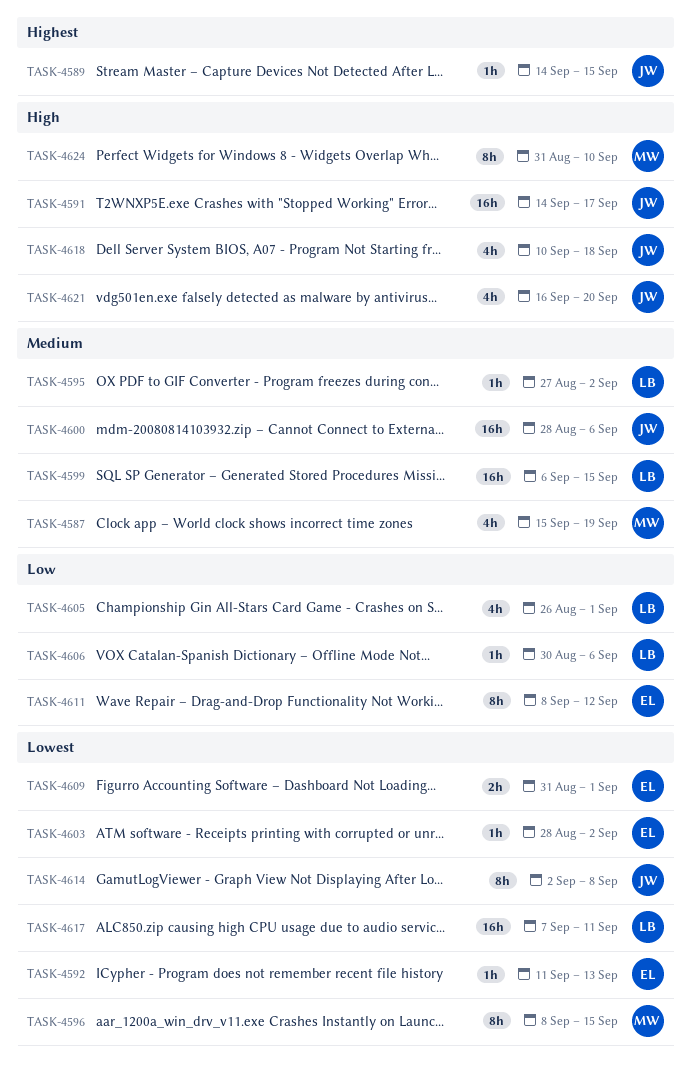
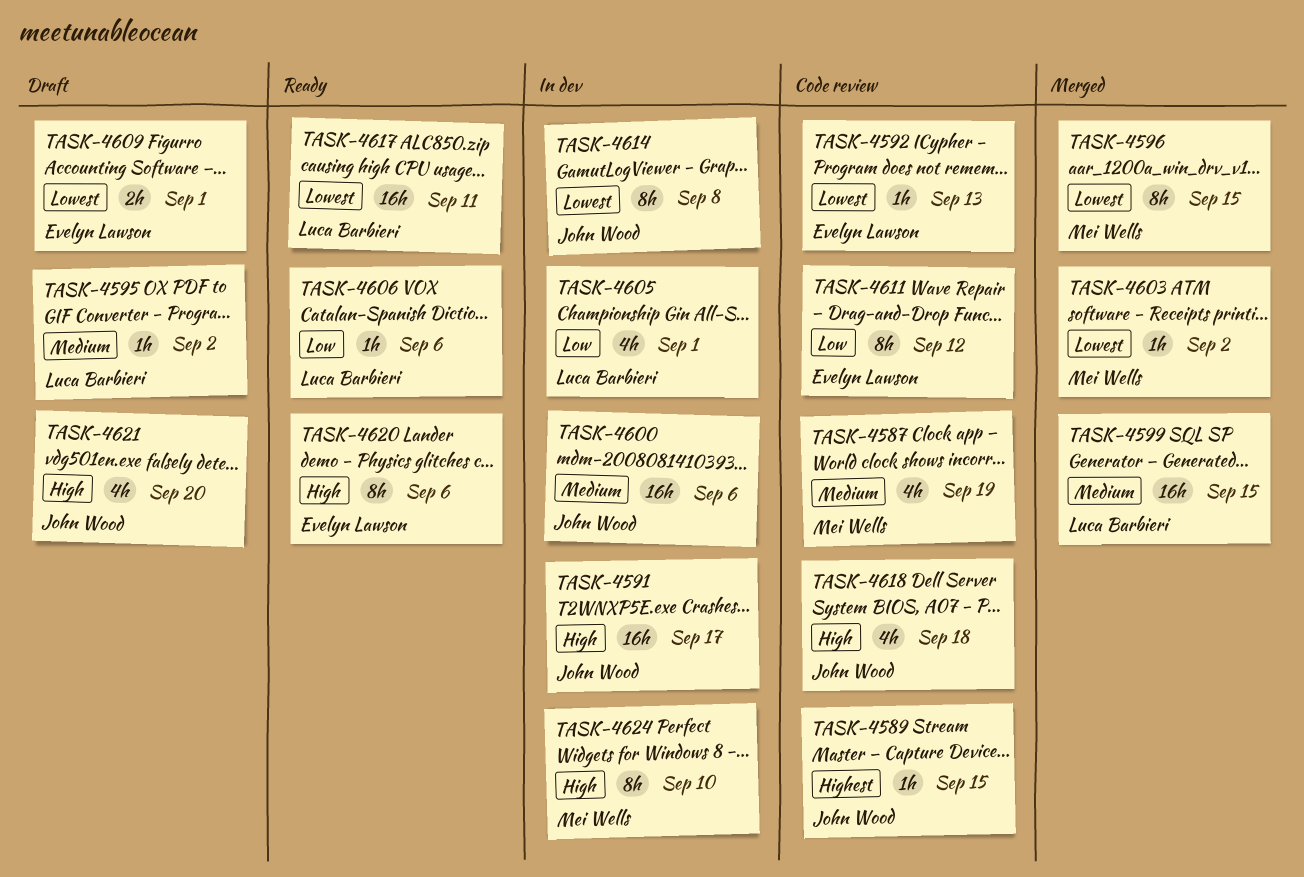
TASK-4603, owner: Evelyn Lawson -> Mei Wells
TASK-4620: none -> present

